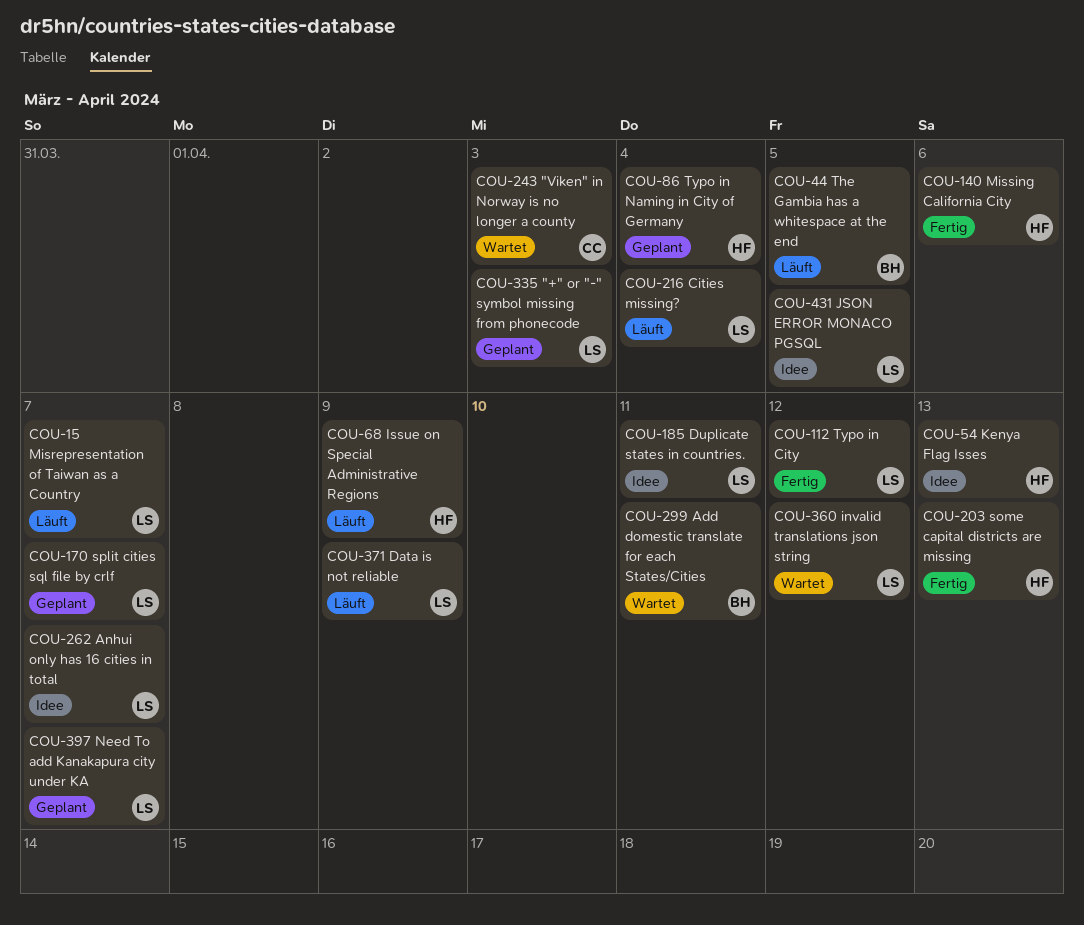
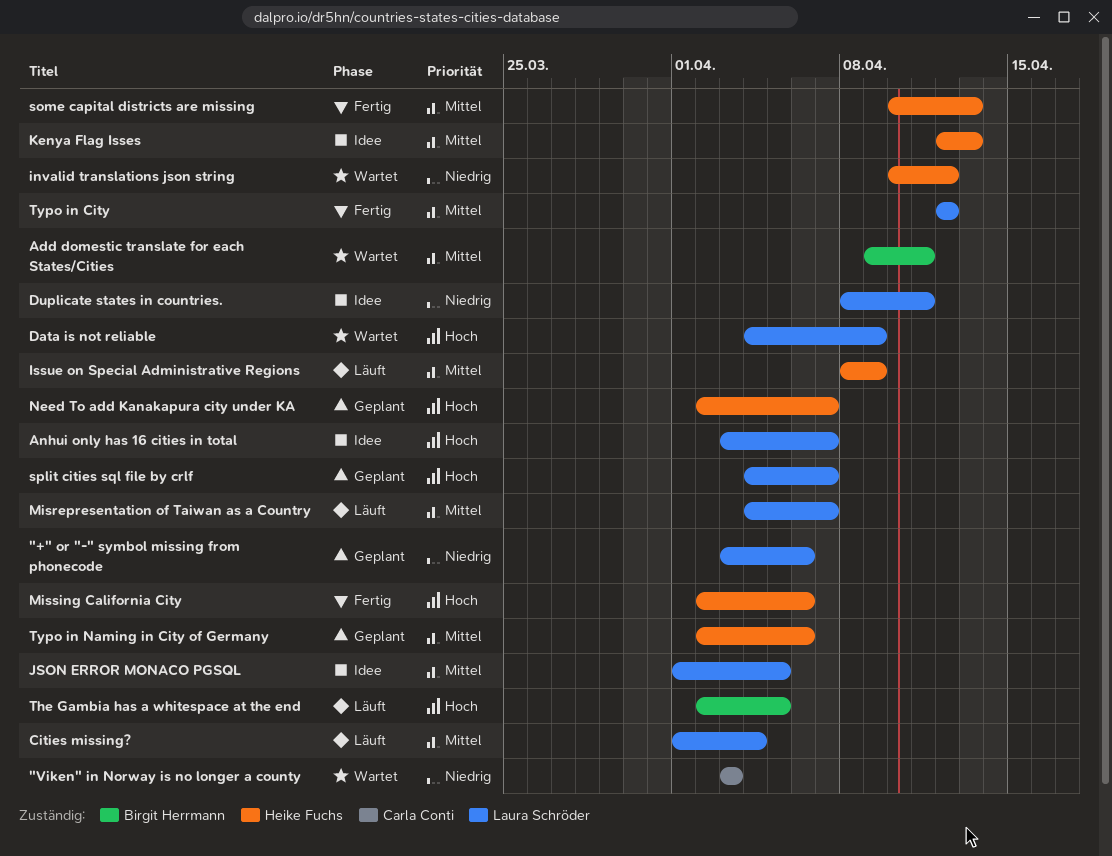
"+" or "-" symbol missing from phonecode, due: Apr 3 -> Apr 6
Data is not reliable, status: Läuft -> Wartet
invalid translations json string, owner: Laura Schröder -> Heike Fuchs
Need To add Kanakapura city under KA, owner: Laura Schröder -> Heike Fuchs
Typo in Naming in City of Germany, due: Apr 4 -> Apr 6

